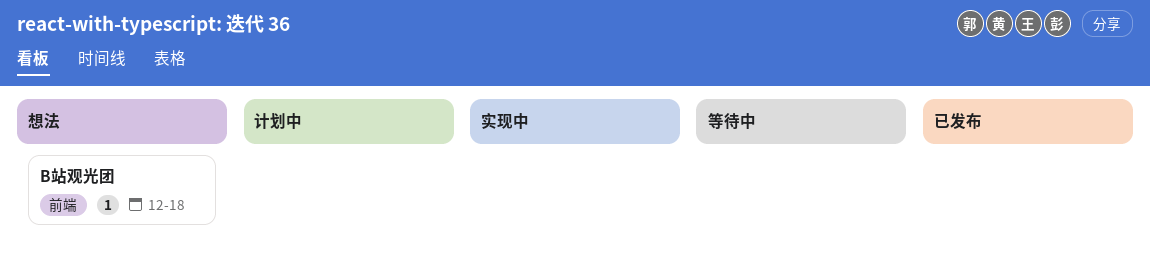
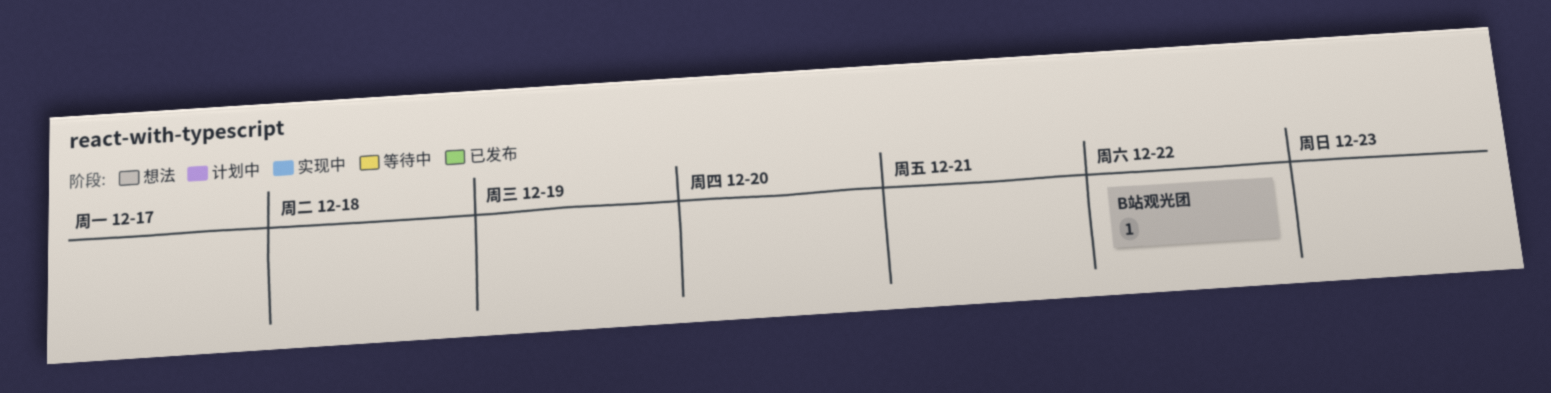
B站观光团, due: Dec 18 -> Dec 22

